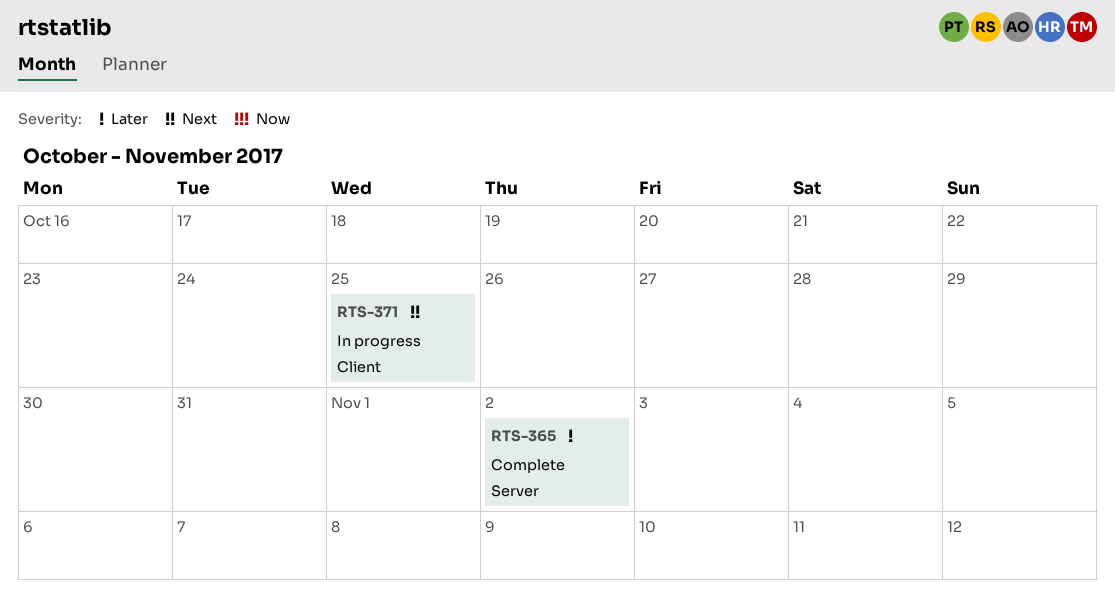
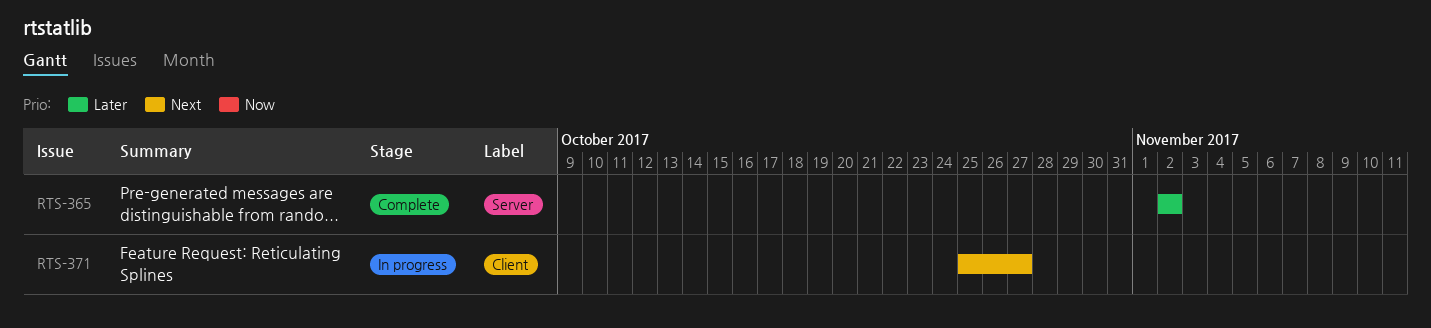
RTS-371, due: Oct 25 -> Oct 27

